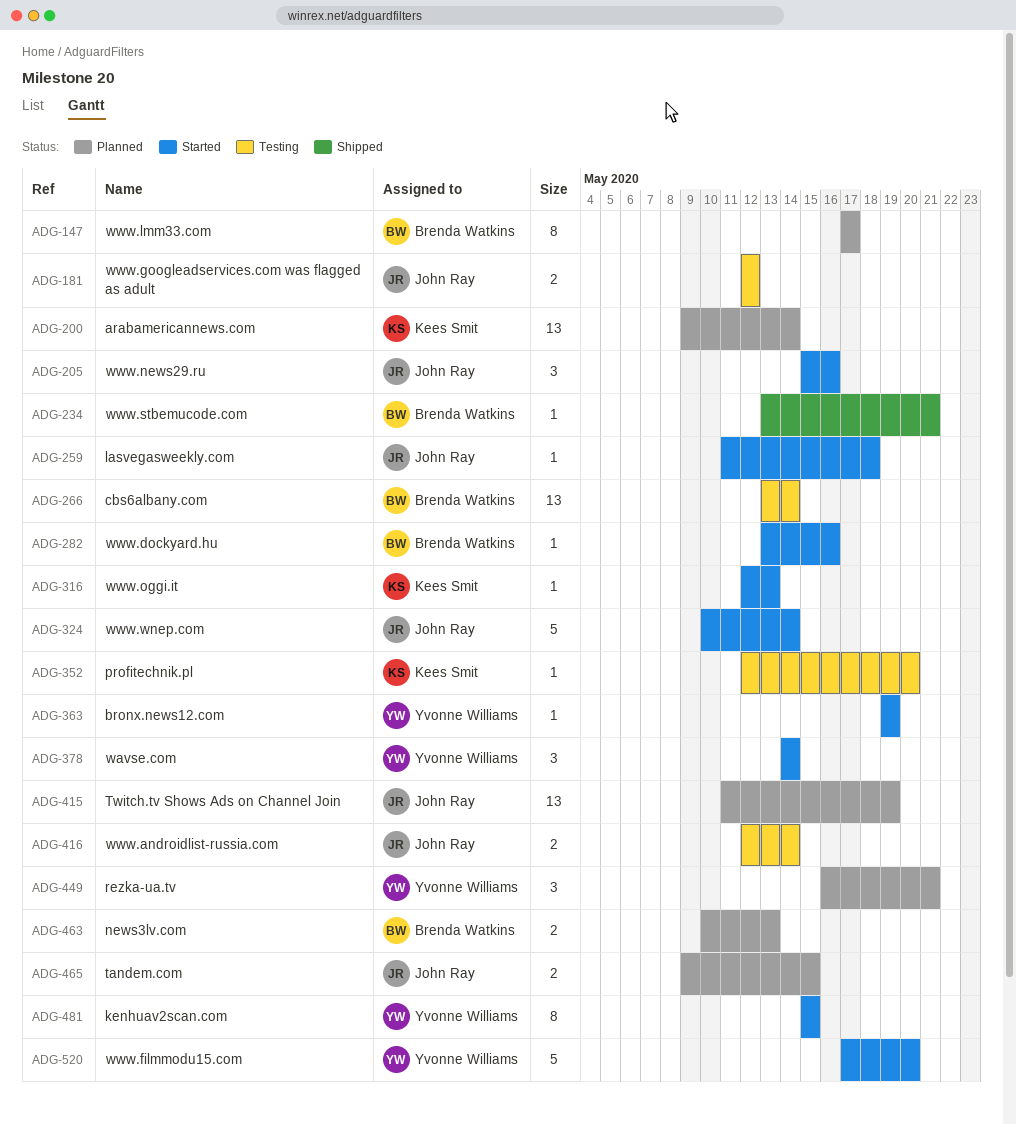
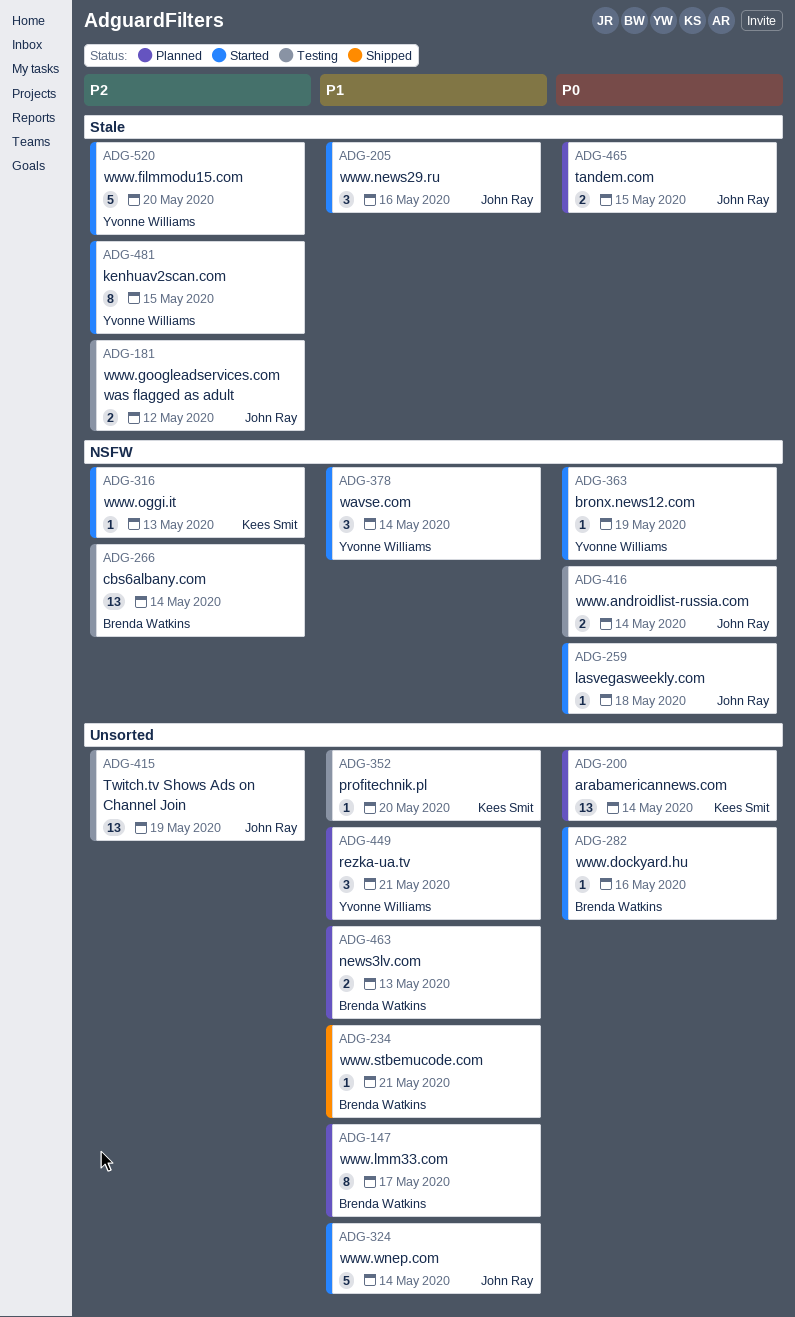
ADG-415, status: Planned -> Testing

